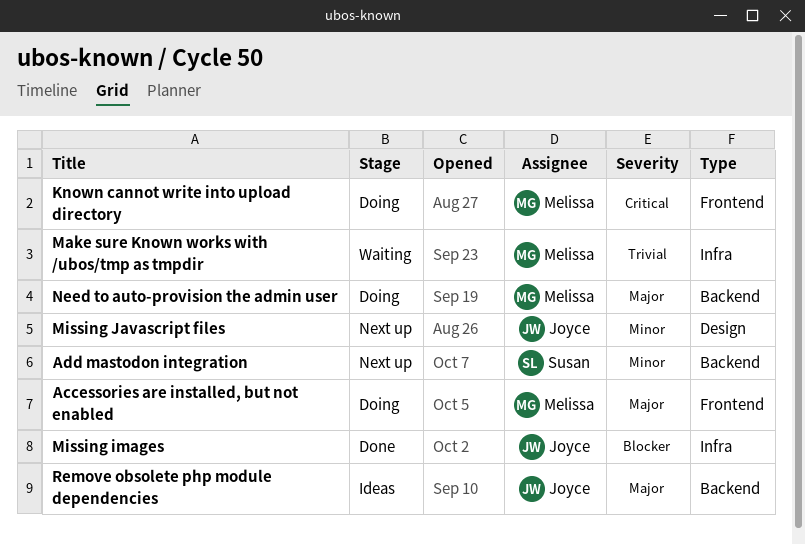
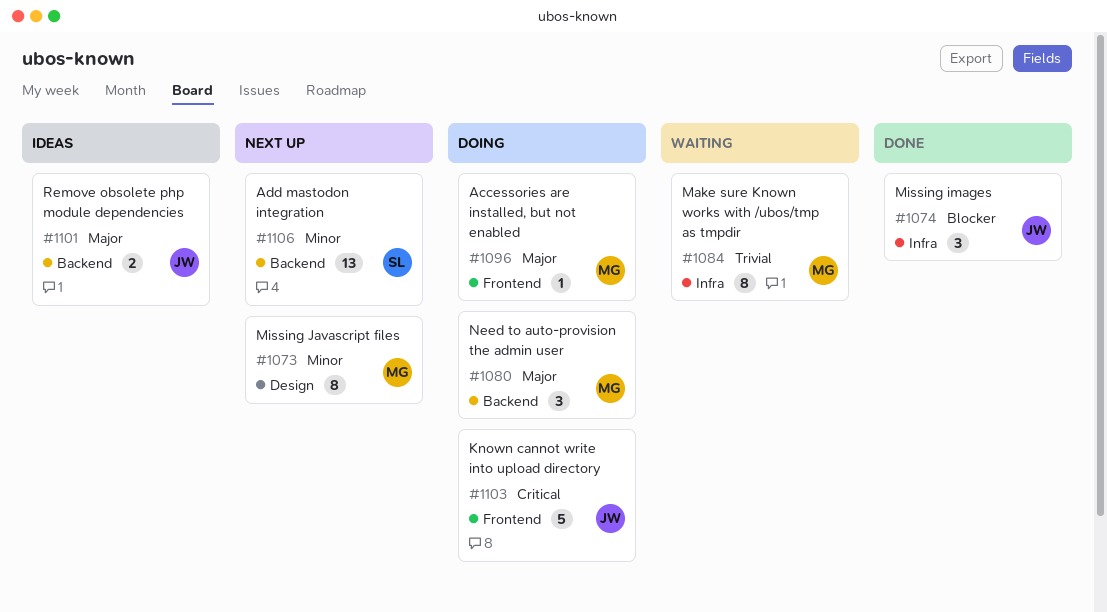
Known cannot write into upload directory, owner: Melissa -> Joyce
Missing Javascript files, owner: Joyce -> Melissa

